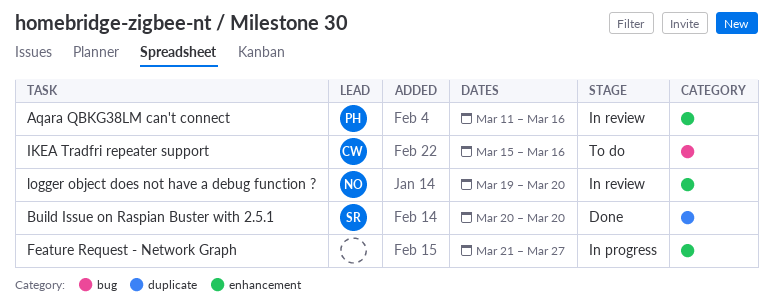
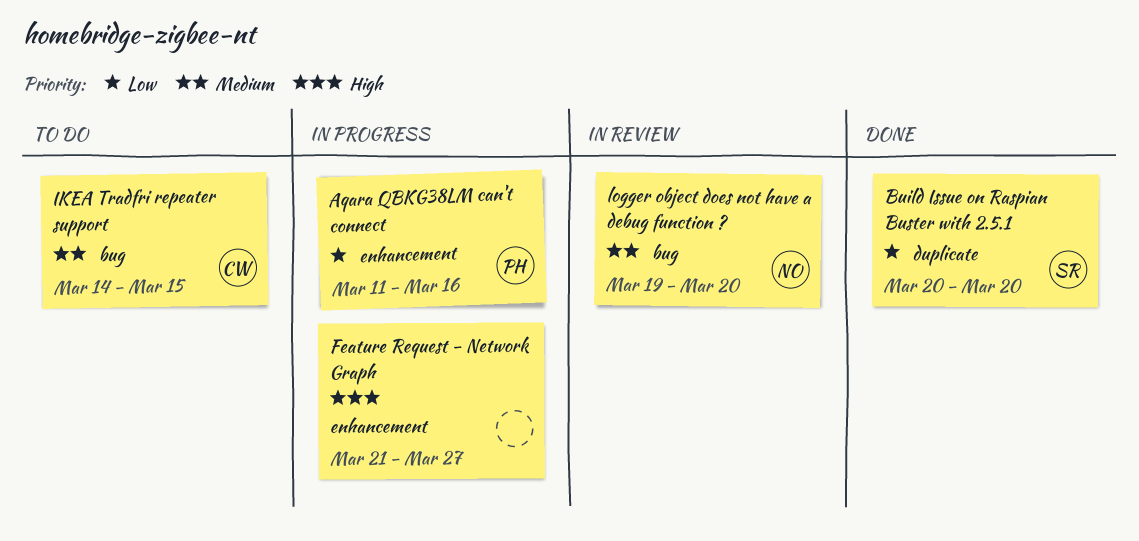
Aqara QBKG38LM can't connect, status: In review -> In progress
IKEA Tradfri repeater support, start: Mar 15 -> Mar 14
IKEA Tradfri repeater support, due: Mar 16 -> Mar 15
logger object does not have a debug function ?, label: enhancement -> bug

